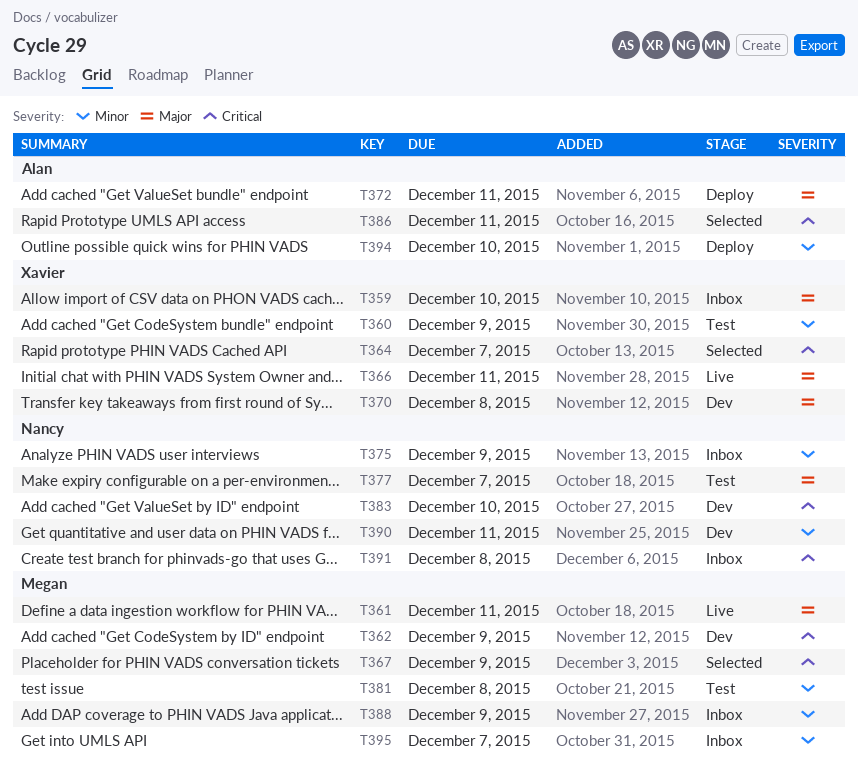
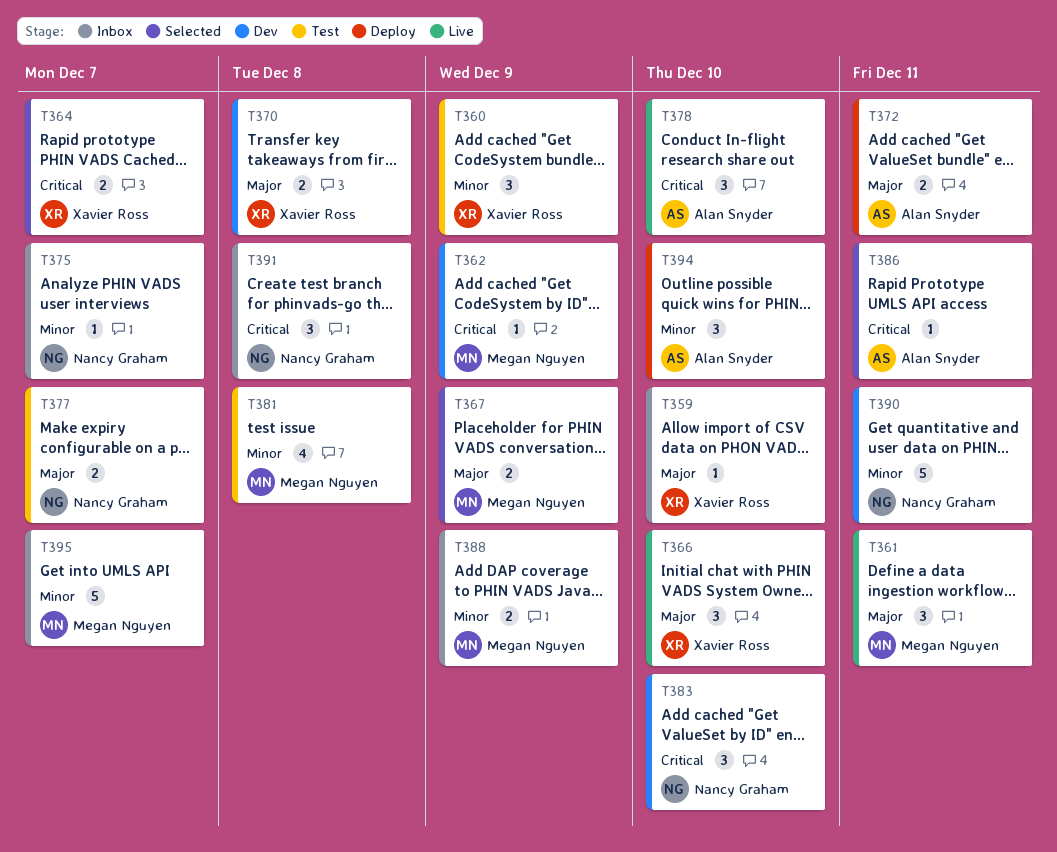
T366, due: Dec 11 -> Dec 10
T367, priority: Critical -> Major
T375, due: Dec 9 -> Dec 7
T378: none -> present

